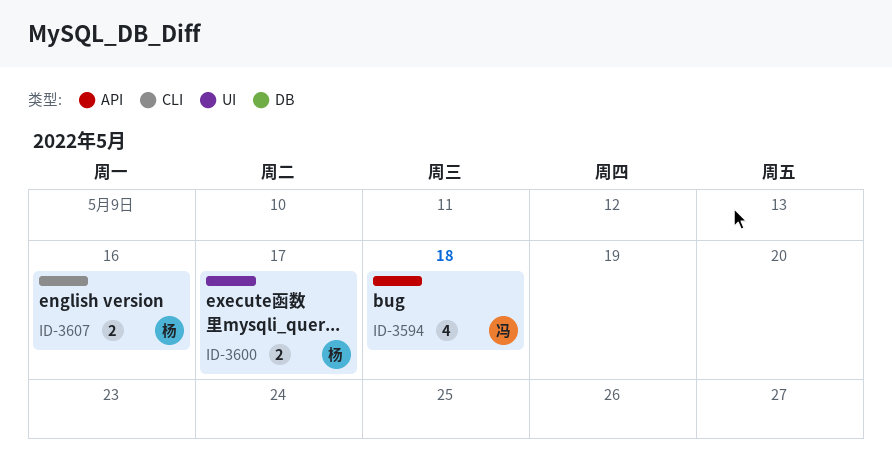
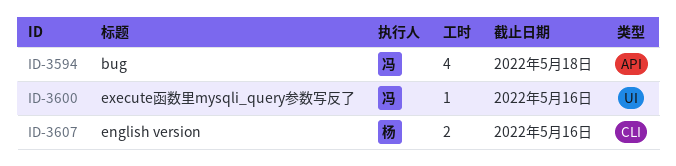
ID-3600, owner: 杨 -> 冯
ID-3600, estimate: 2 -> 1
ID-3600, due: May 17 -> May 16

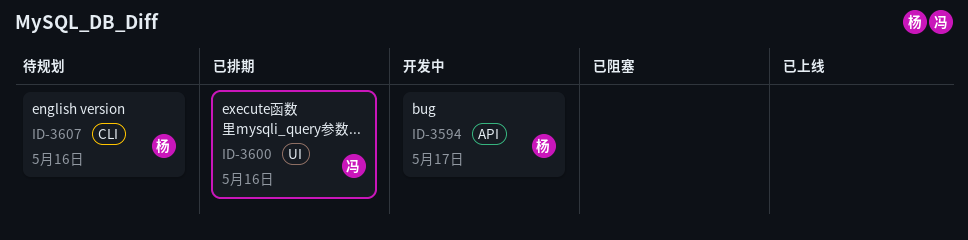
ID-3594, owner: 冯 -> 杨
ID-3594, due: May 18 -> May 17

